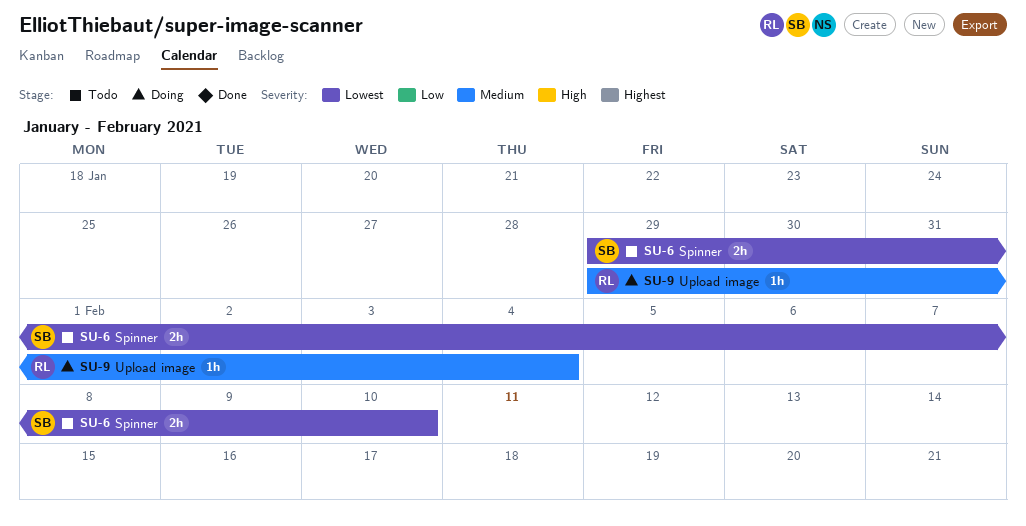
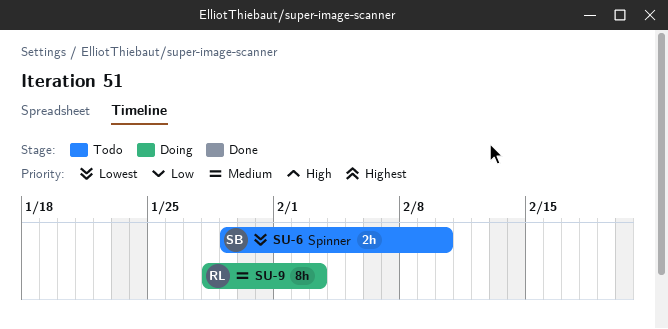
SU-9, estimate: 1h -> 8h
SU-9, start: Jan 29 -> Jan 28
SU-9, due: Feb 4 -> Feb 3

